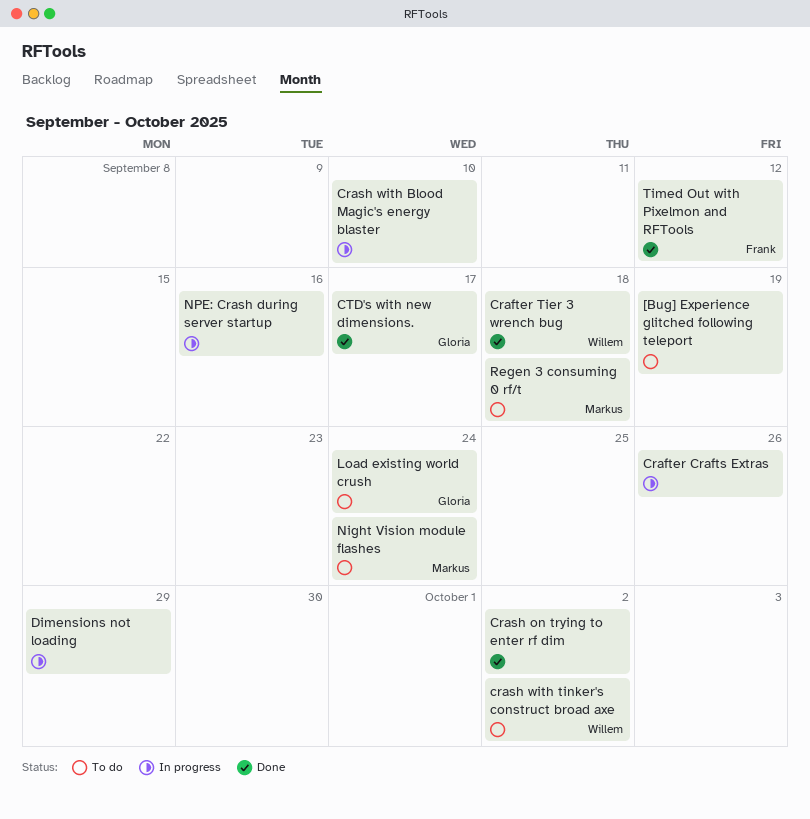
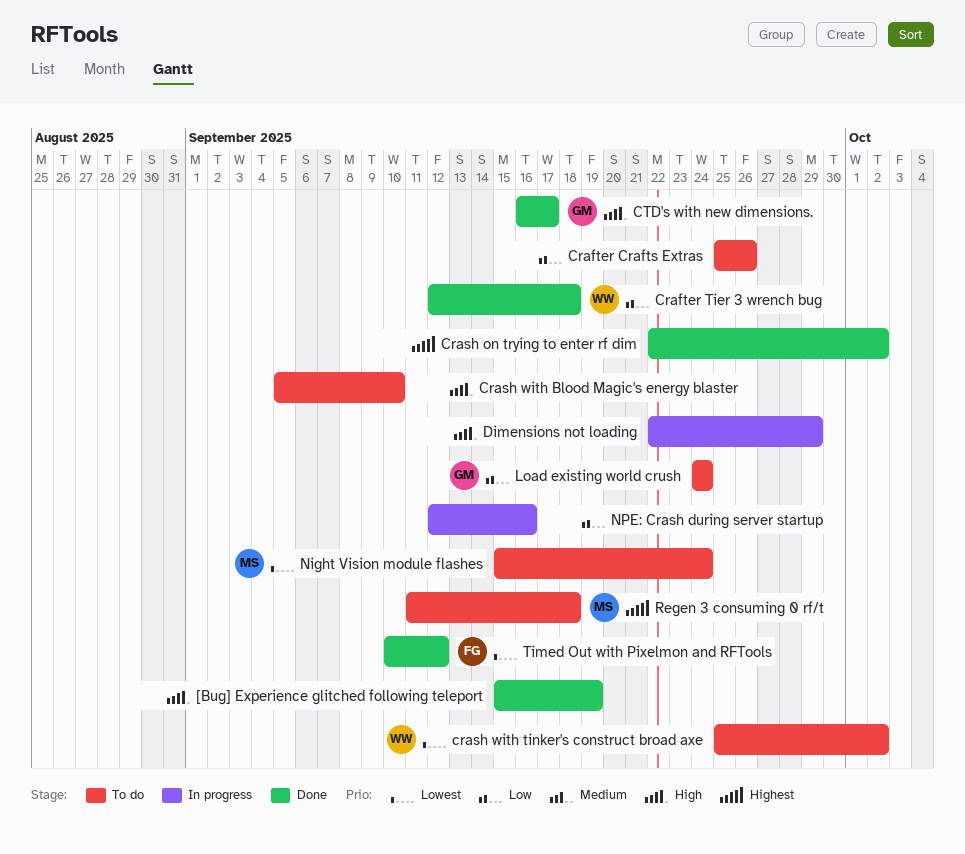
[Bug] Experience glitched following teleport, status: To do -> Done
Crafter Crafts Extras, status: In progress -> To do
Crash with Blood Magic's energy blaster, status: In progress -> To do

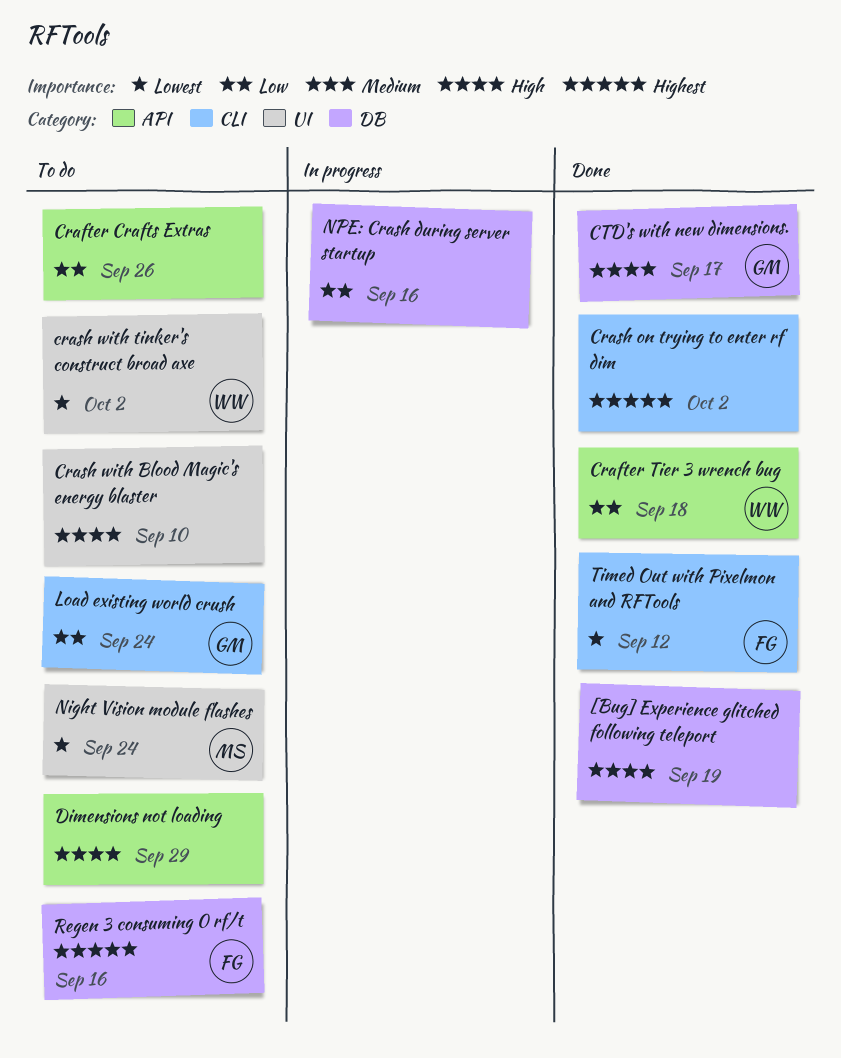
Dimensions not loading, status: In progress -> To do
Regen 3 consuming 0 rf/t, owner: MS -> FG
Regen 3 consuming 0 rf/t, due: Sep 18 -> Sep 16

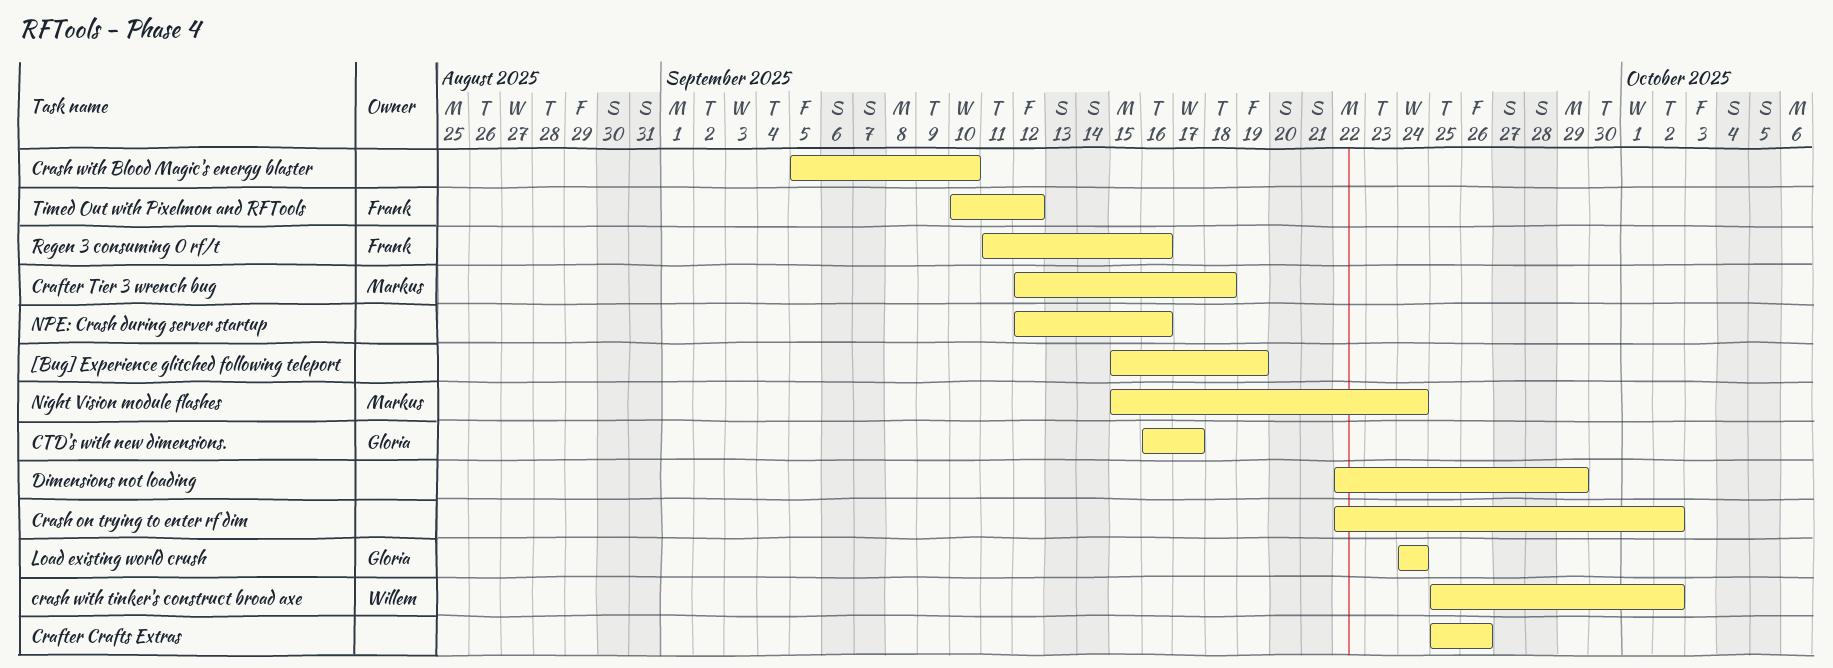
Crafter Tier 3 wrench bug, owner: Willem -> Markus

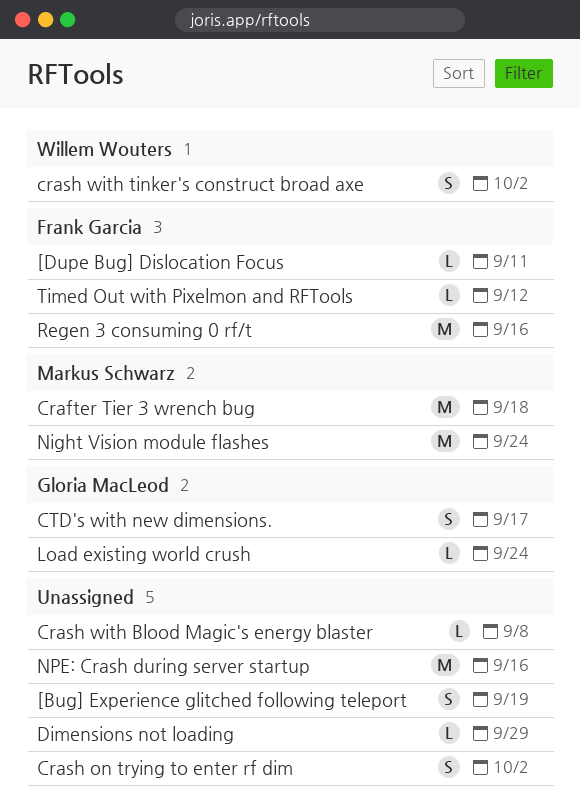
[Dupe Bug] Dislocation Focus: none -> present
Crafter Crafts Extras: present -> none
Crash with Blood Magic's energy blaster, due: Sep 10 -> Sep 8

